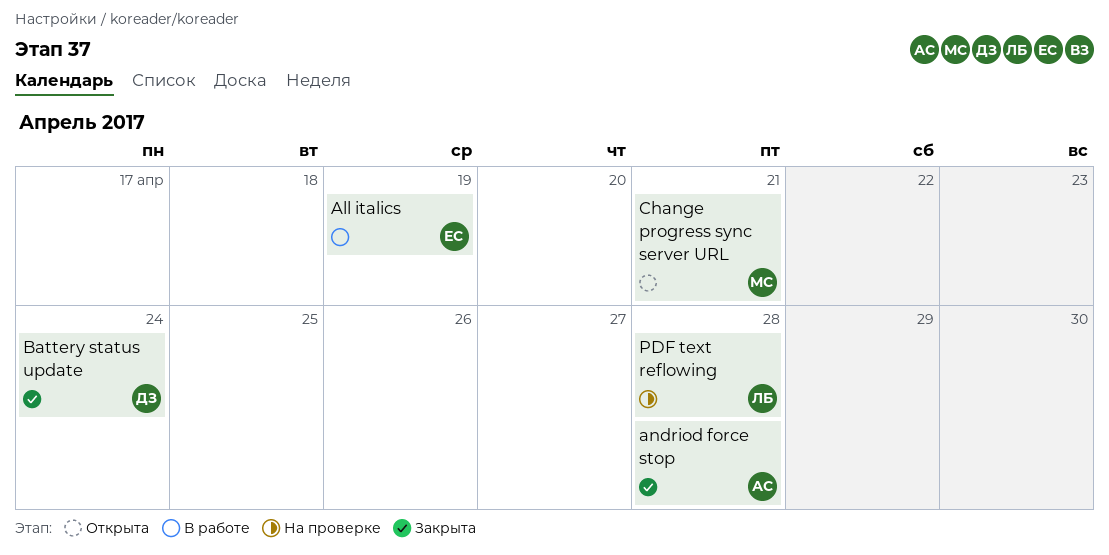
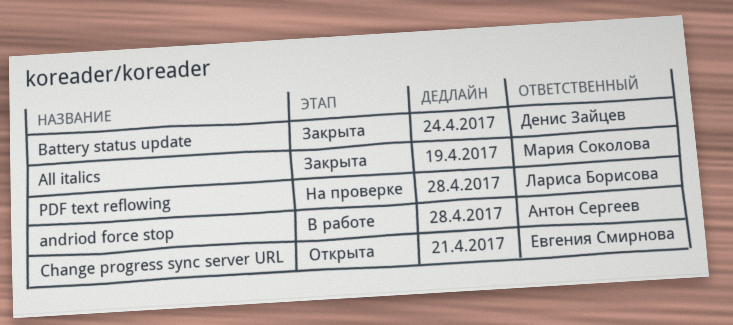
All italics, status: В работе -> Закрыта
All italics, owner: Евгения Смирнова -> Мария Соколова
andriod force stop, status: Закрыта -> В работе
Change progress sync server URL, owner: Мария Соколова -> Евгения Смирнова

